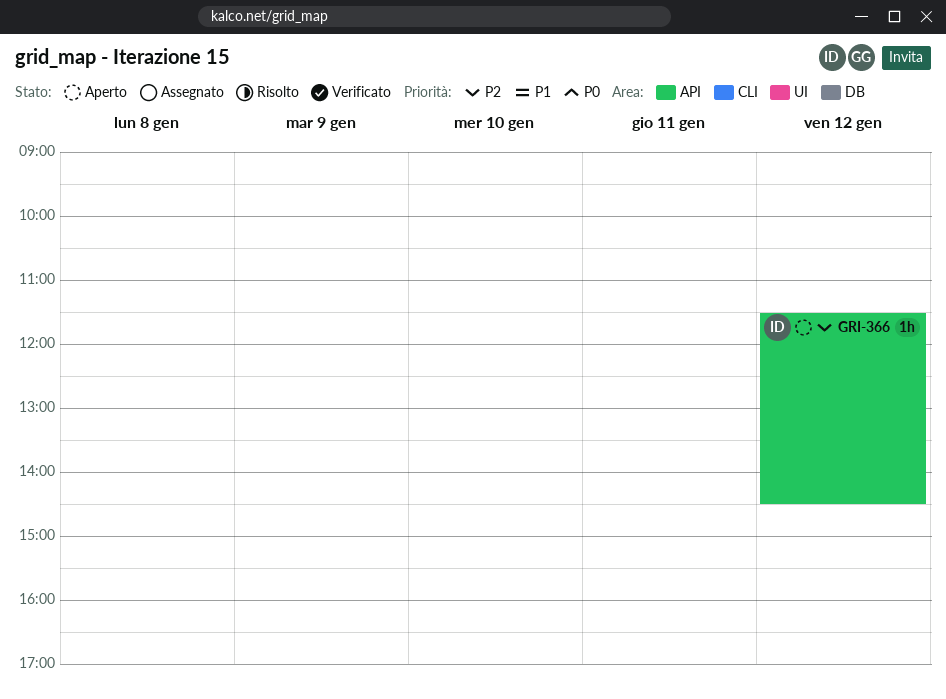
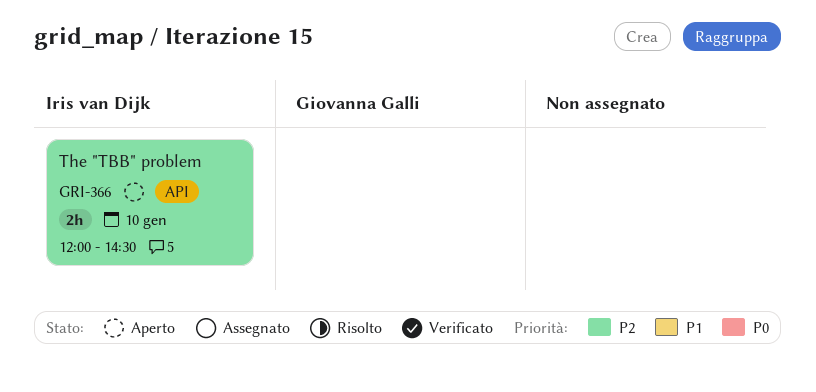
GRI-366, estimate: 1h -> 2h
GRI-366, day: Jan 12 -> Jan 10
GRI-366, begins: 11:30 -> 12:00

